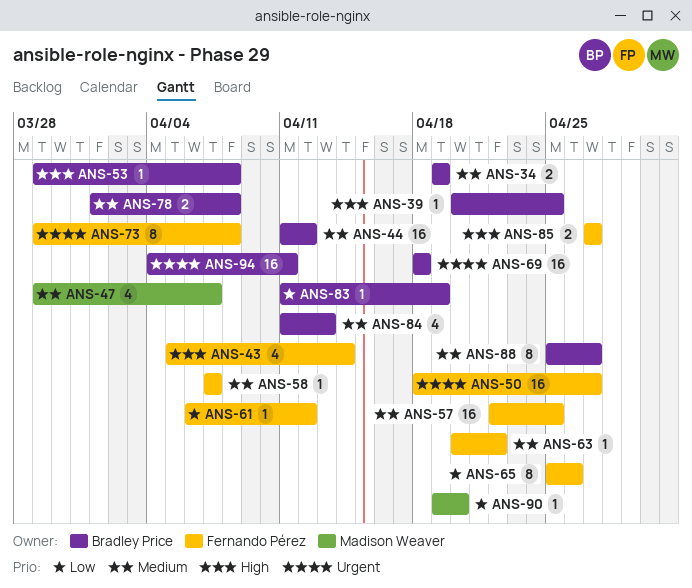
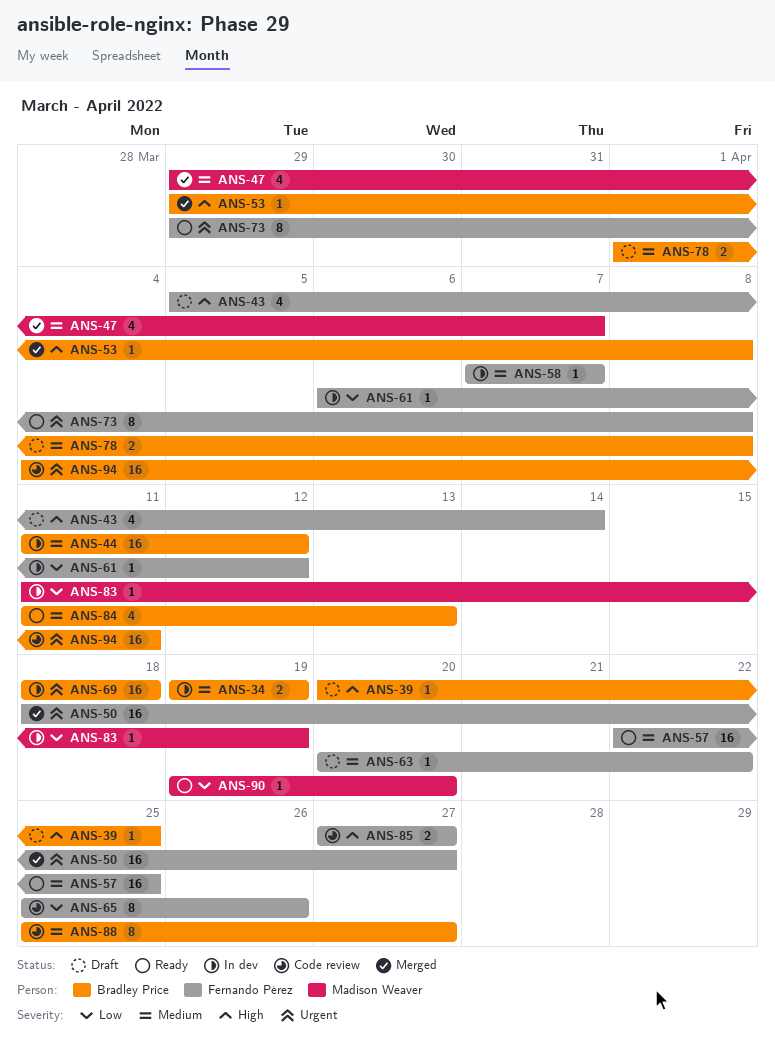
ANS-83, owner: Bradley Price -> Madison Weaver

